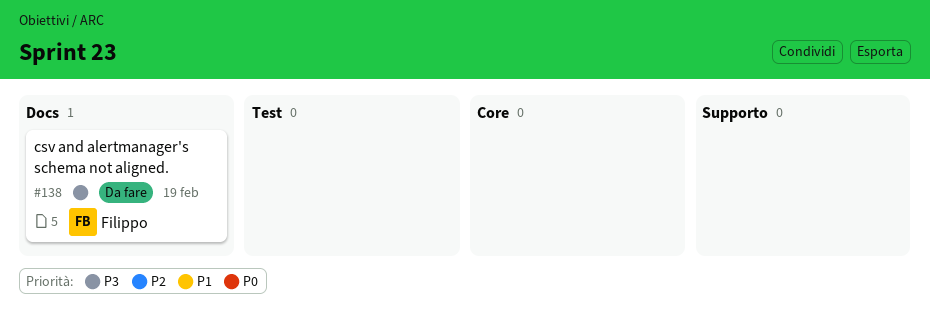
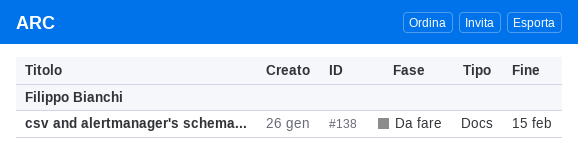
#138, due: Feb 19 -> Feb 15

